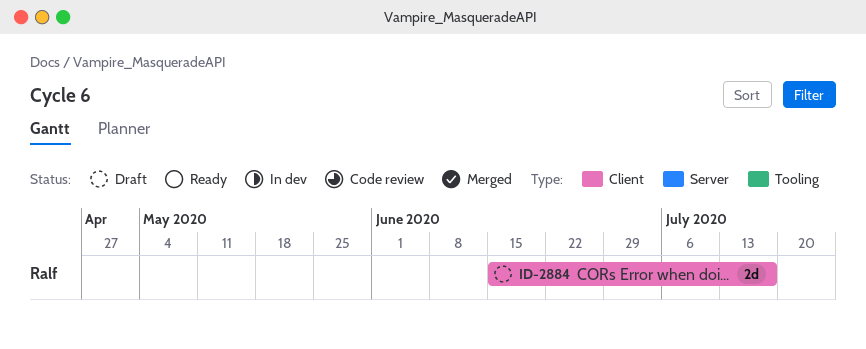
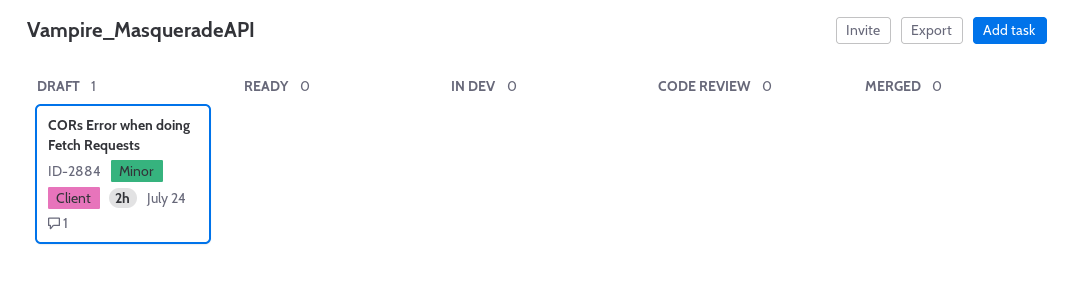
ID-2884, estimate: 2d -> 2h
ID-2884, due: Jul 17 -> Jul 24

